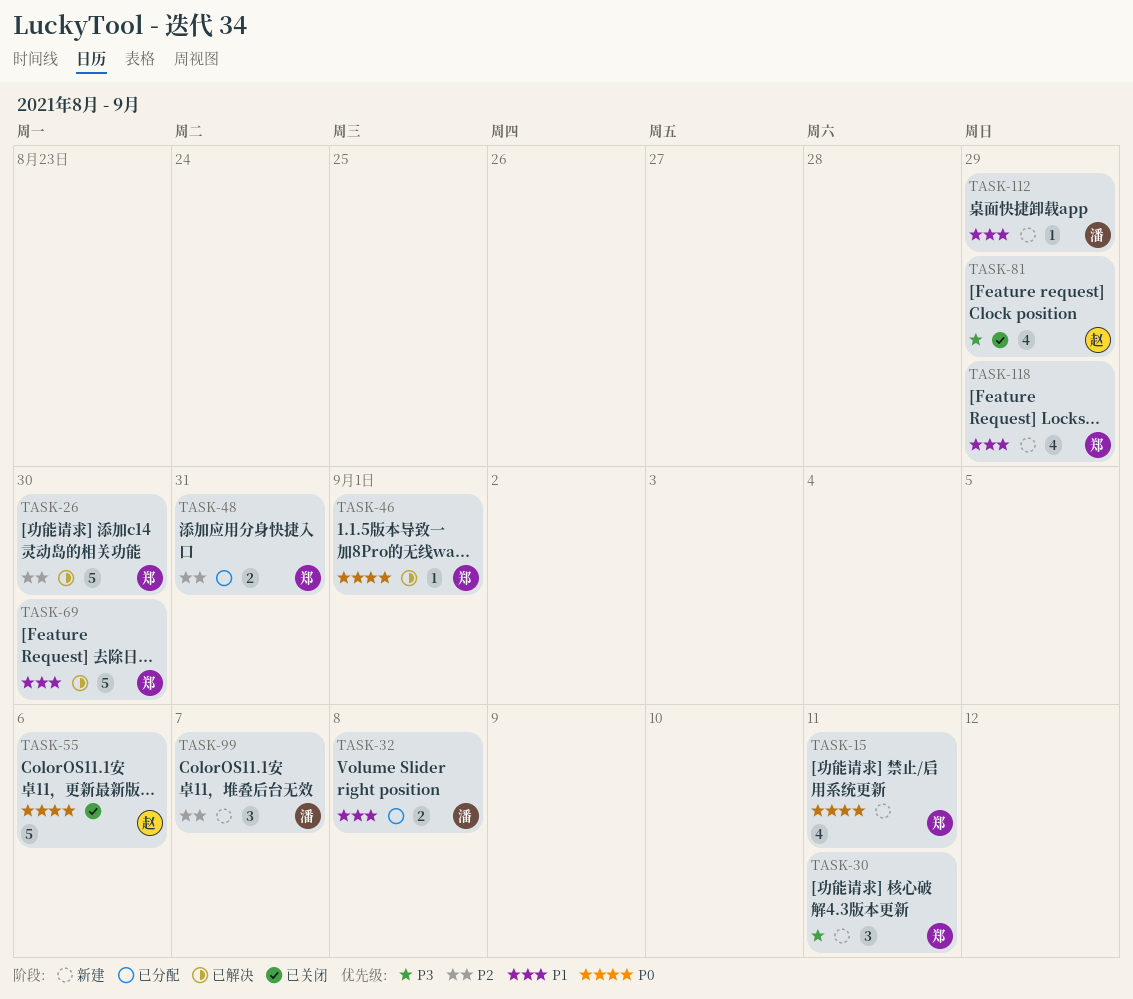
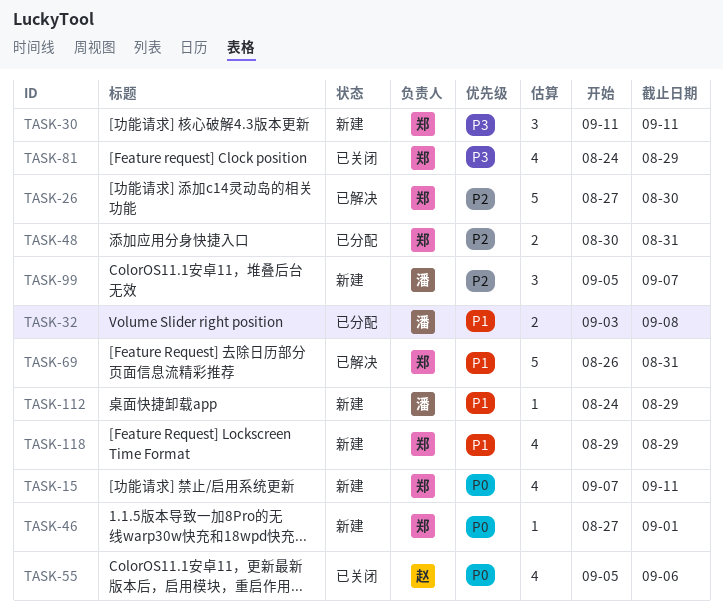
TASK-46, status: 已解决 -> 新建
TASK-55, estimate: 5 -> 4
TASK-69, due: Aug 30 -> Aug 31
TASK-81, owner: 赵 -> 郑

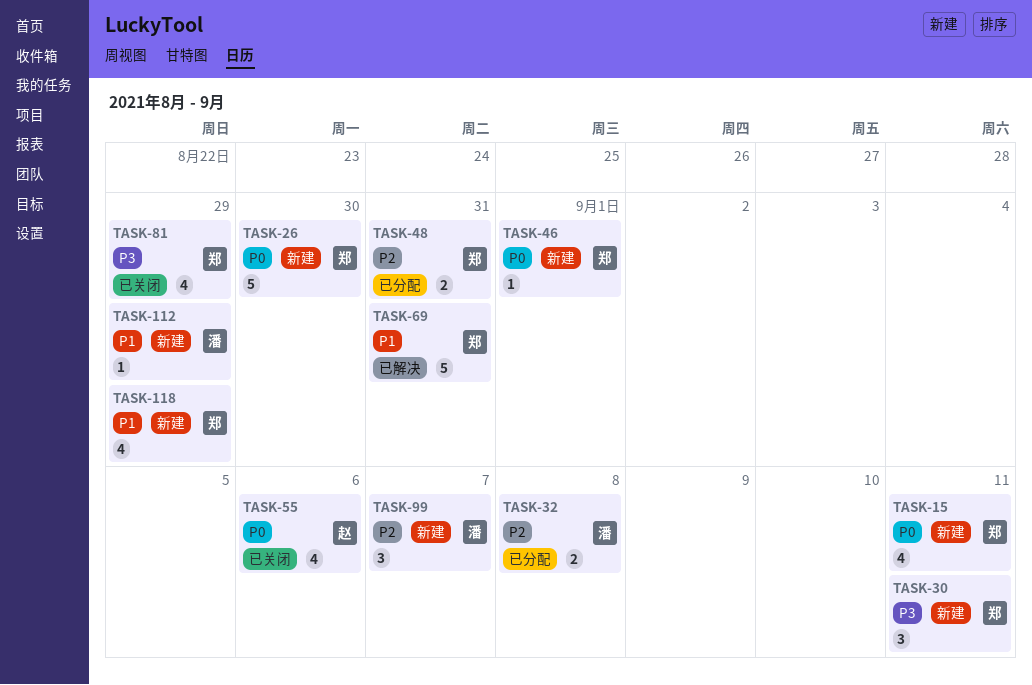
TASK-26, status: 已解决 -> 新建
TASK-26, priority: P2 -> P0
TASK-32, priority: P1 -> P2

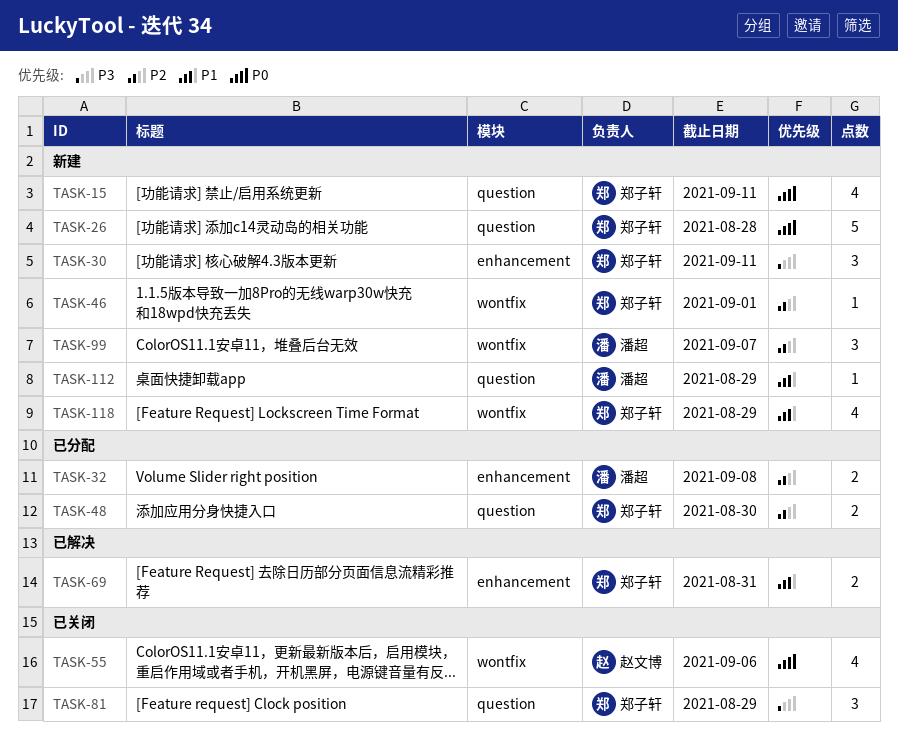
TASK-26, due: Aug 30 -> Aug 28
TASK-46, priority: P0 -> P2
TASK-48, due: Aug 31 -> Aug 30
TASK-69, estimate: 5 -> 2
TASK-81, estimate: 4 -> 3

